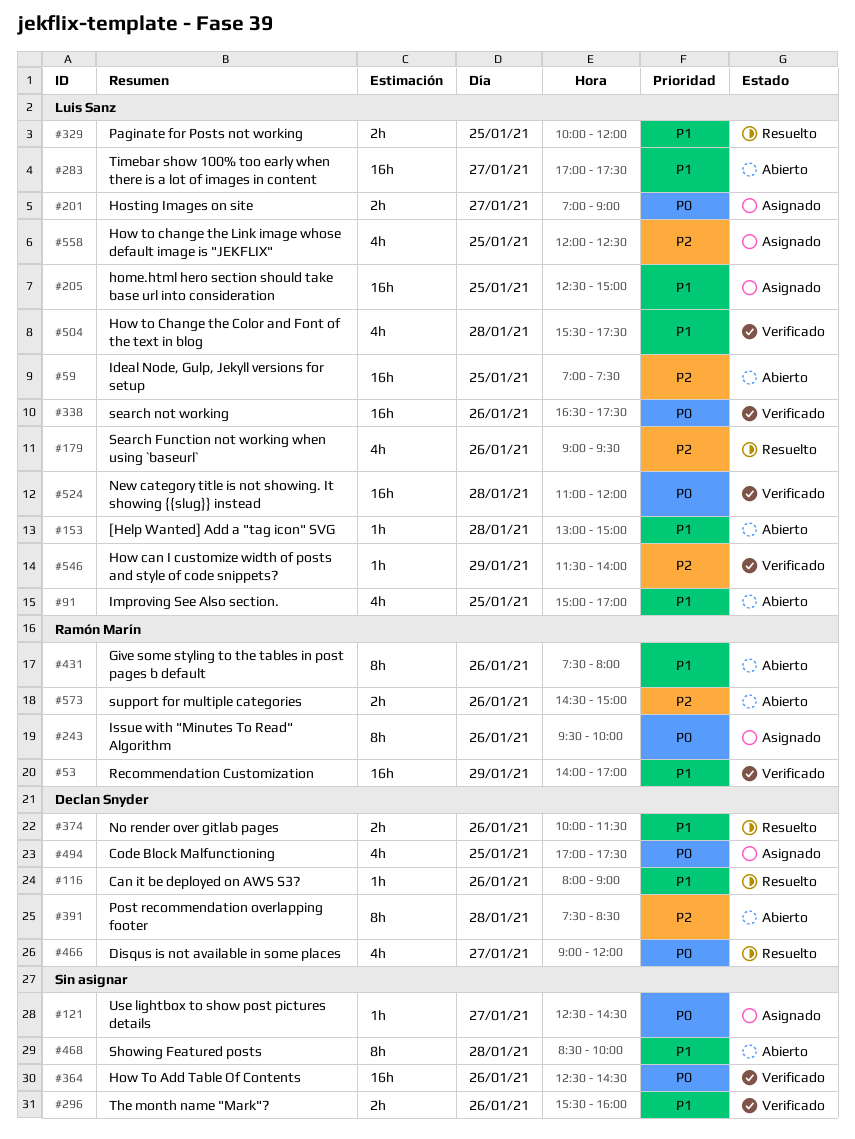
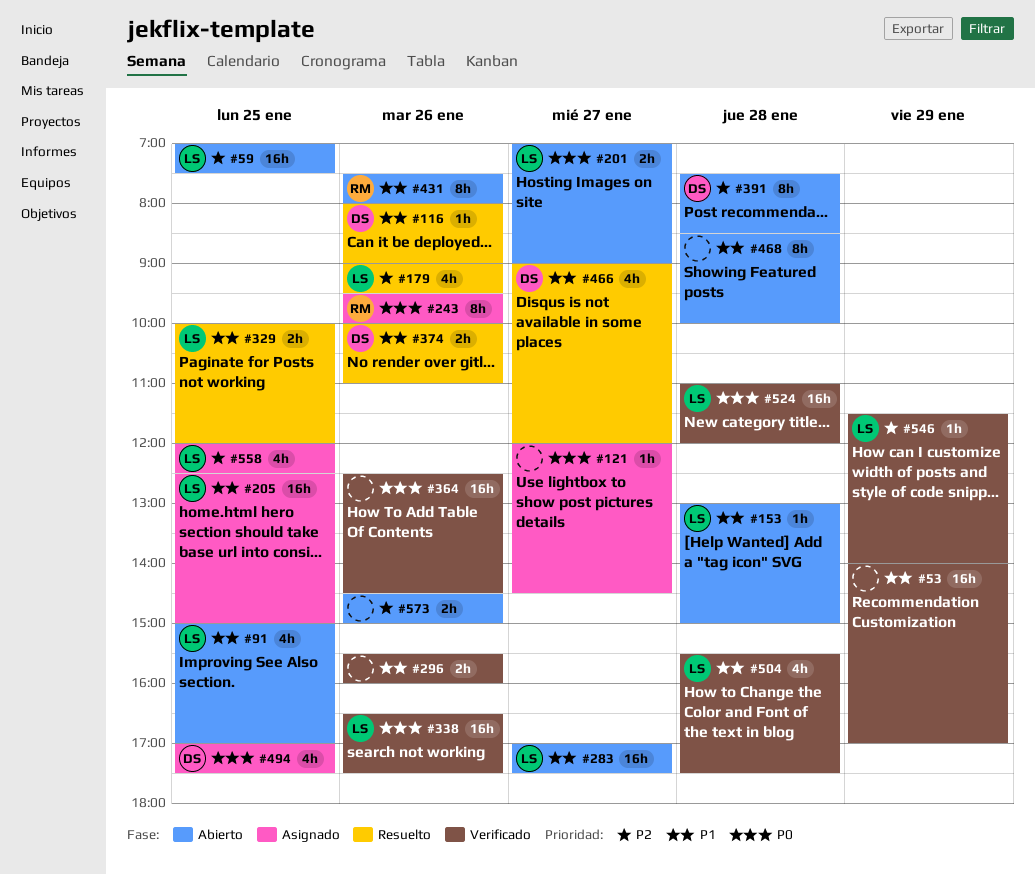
#53, owner: Ramón Marín -> none
#121, begins: 12:30 -> 12:00
#201, status: Asignado -> Abierto
#374, ends: 11:30 -> 11:00
#466, priority: P0 -> P1
#573, owner: Ramón Marín -> none

